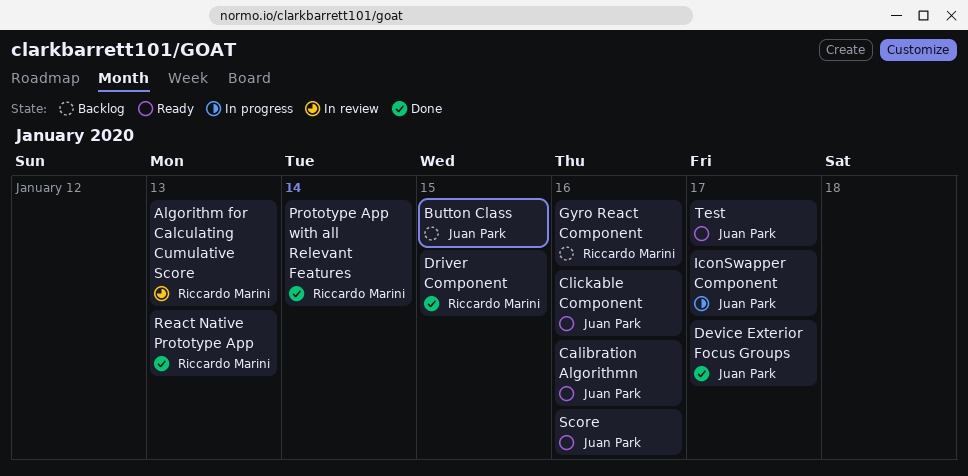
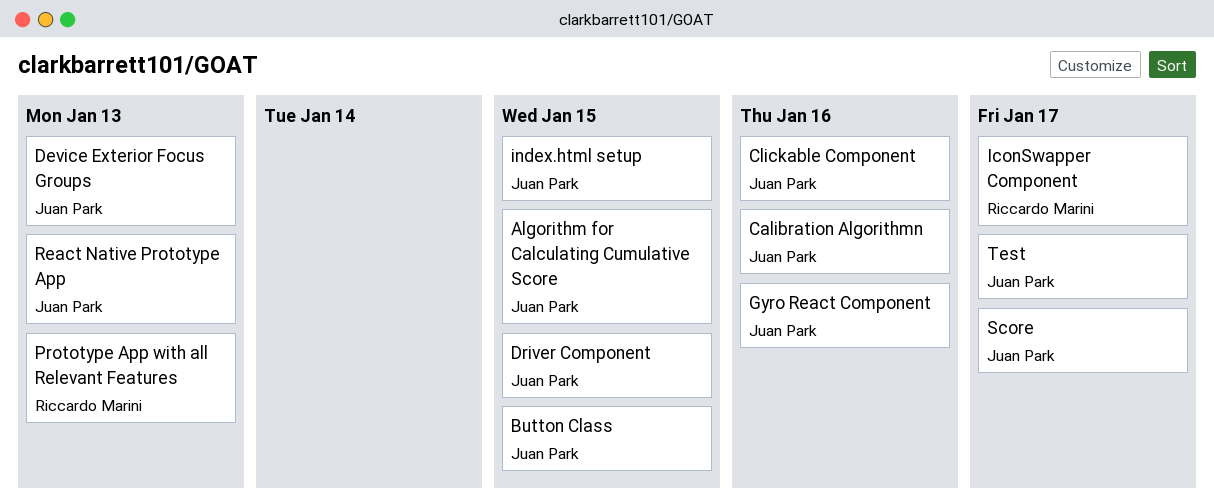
Algorithm for Calculating Cumulative Score, owner: Riccardo Marini -> Juan Park
Algorithm for Calculating Cumulative Score, due: Jan 13 -> Jan 15
Device Exterior Focus Groups, due: Jan 17 -> Jan 13
Driver Component, owner: Riccardo Marini -> Juan Park
Gyro React Component, owner: Riccardo Marini -> Juan Park
IconSwapper Component, owner: Juan Park -> Riccardo Marini
index.html setup: none -> present
Prototype App with all Relevant Features, due: Jan 14 -> Jan 13
React Native Prototype App, owner: Riccardo Marini -> Juan Park
Score, due: Jan 16 -> Jan 17

